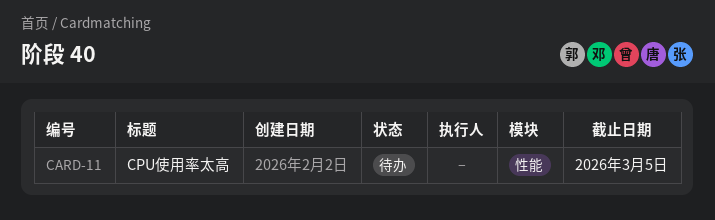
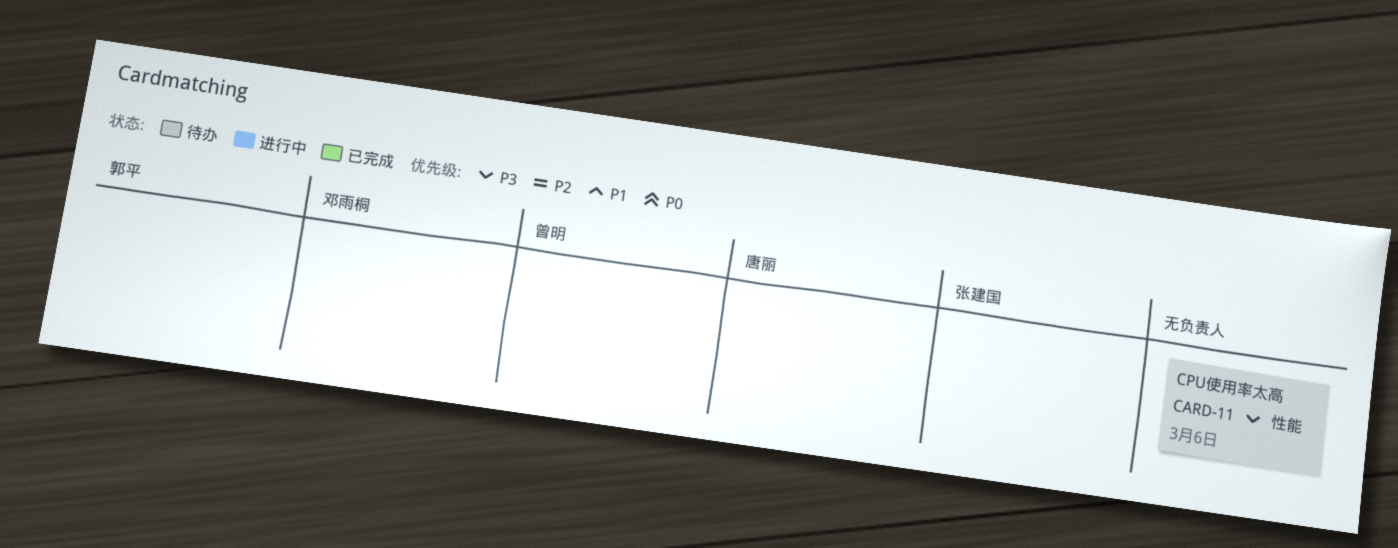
CARD-11, due: Mar 5 -> Mar 6

